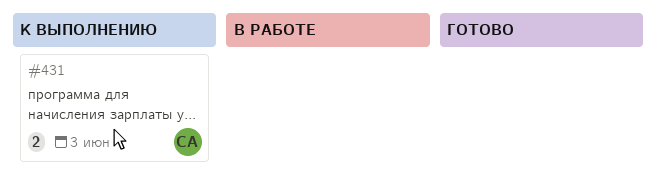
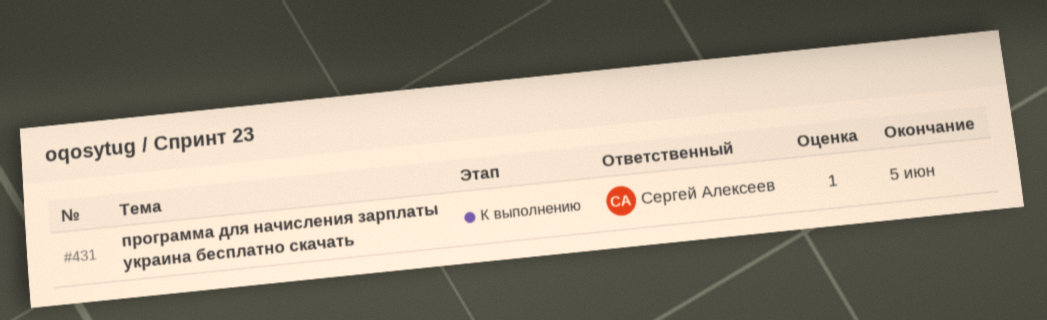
#431, estimate: 2 -> 1
#431, due: Jun 3 -> Jun 5

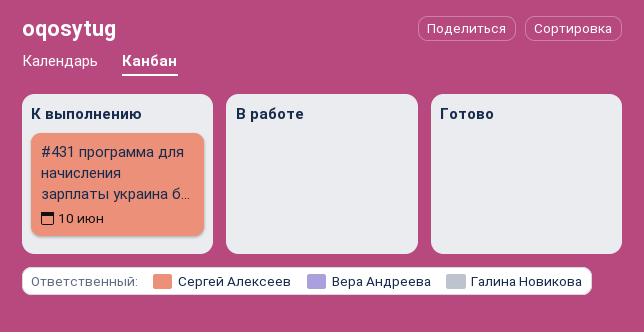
#431, due: Jun 5 -> Jun 10

